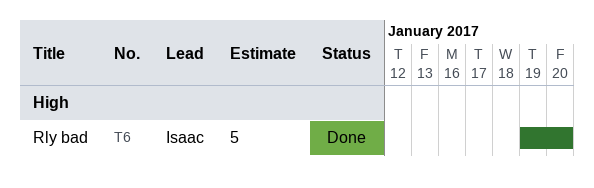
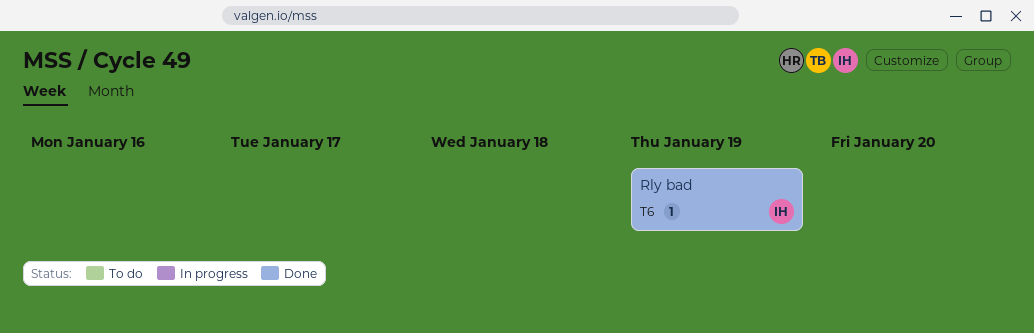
T6, estimate: 5 -> 1
T6, due: Jan 20 -> Jan 19

